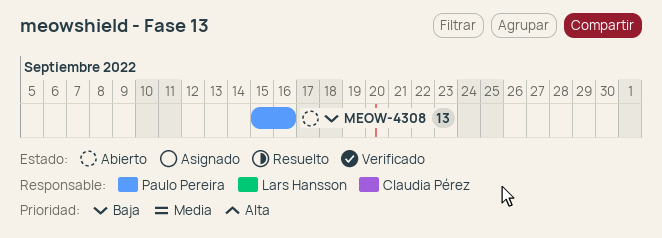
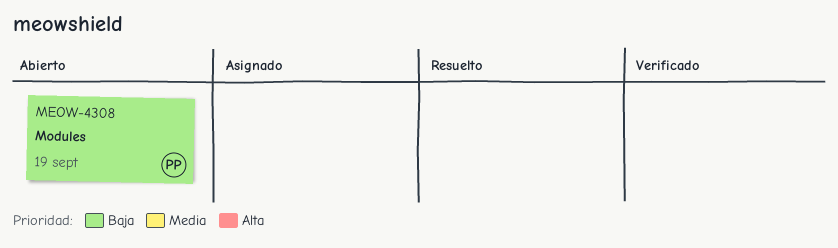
MEOW-4308, due: Sep 16 -> Sep 19

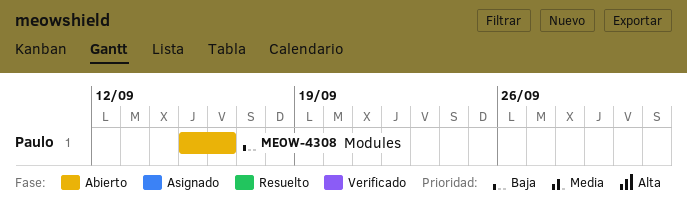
MEOW-4308, due: Sep 19 -> Sep 16

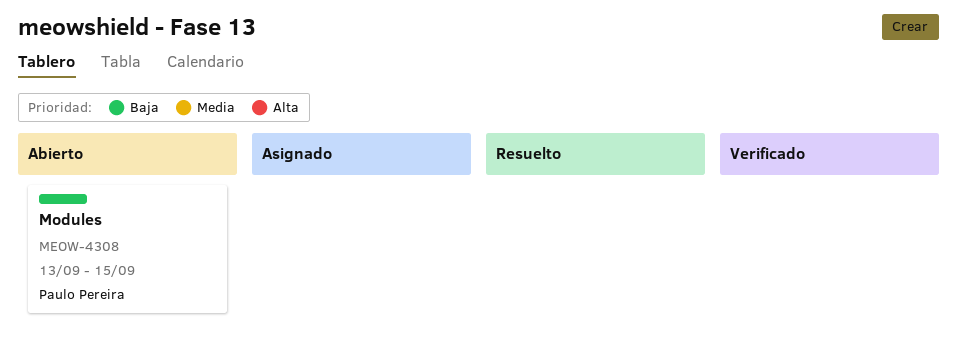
MEOW-4308, start: Sep 15 -> Sep 13
MEOW-4308, due: Sep 16 -> Sep 15

